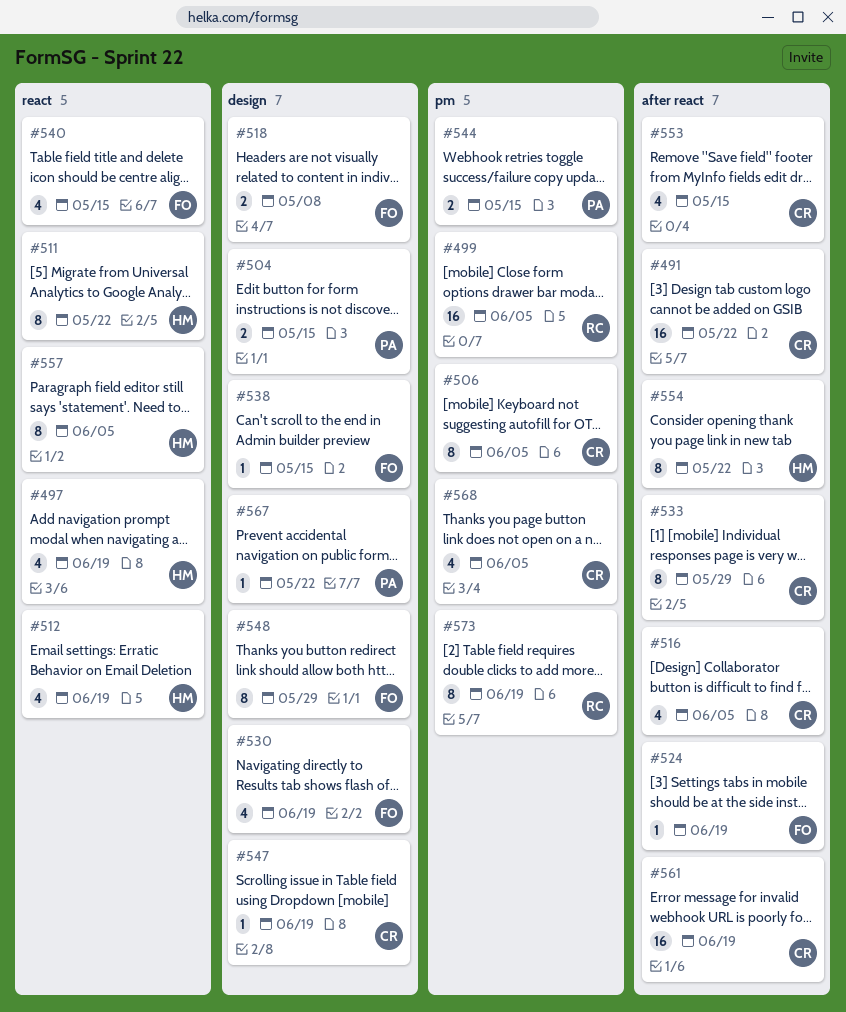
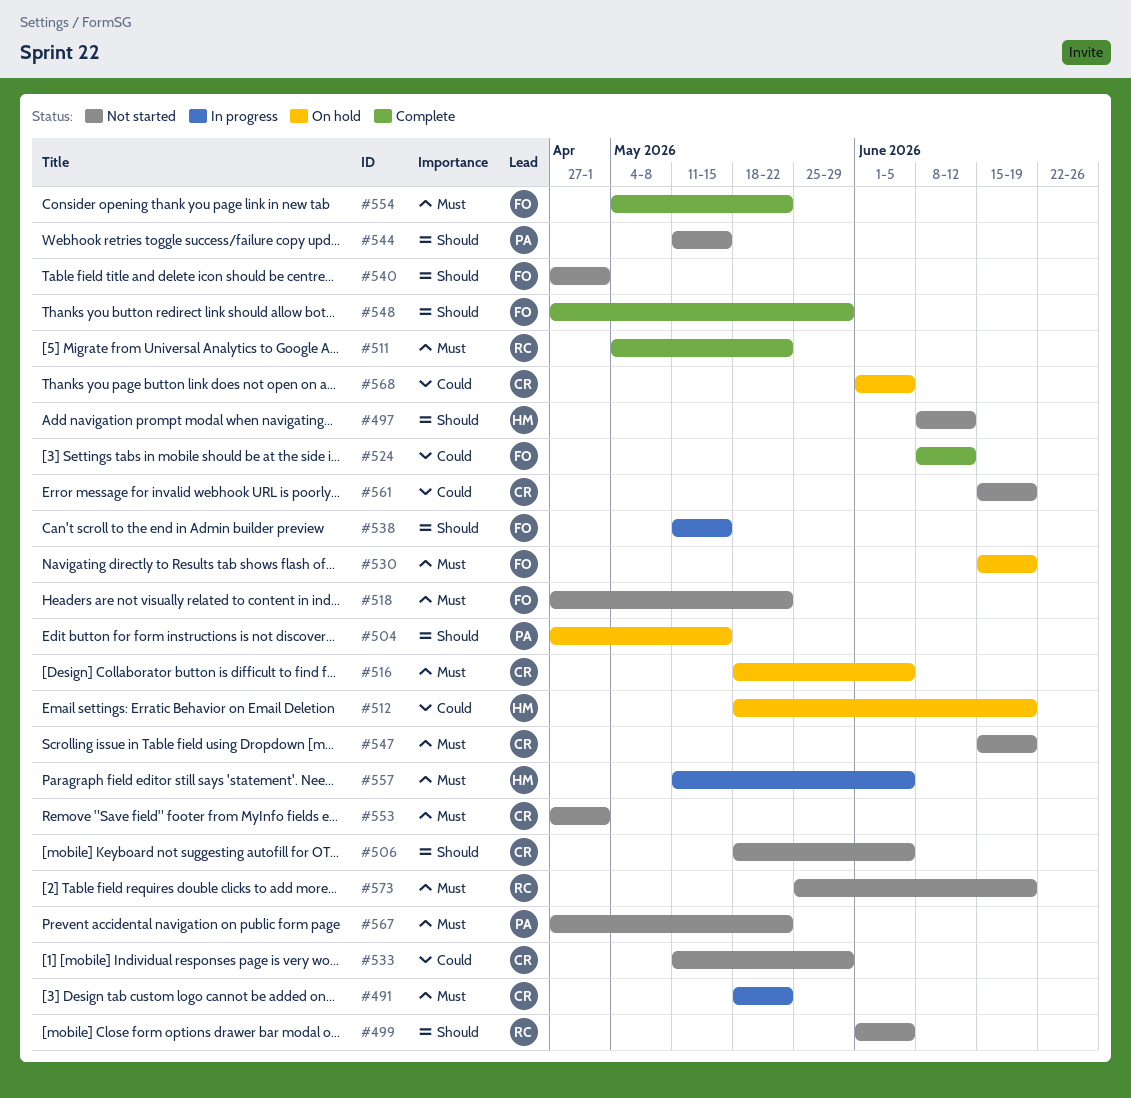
#497, due: Jun 19 -> Jun 12
#511, owner: HM -> RC
#518, due: May 8 -> May 22
#524, due: Jun 19 -> Jun 12
#540, due: May 15 -> May 1
#553, due: May 15 -> May 1
#554, owner: HM -> FO

